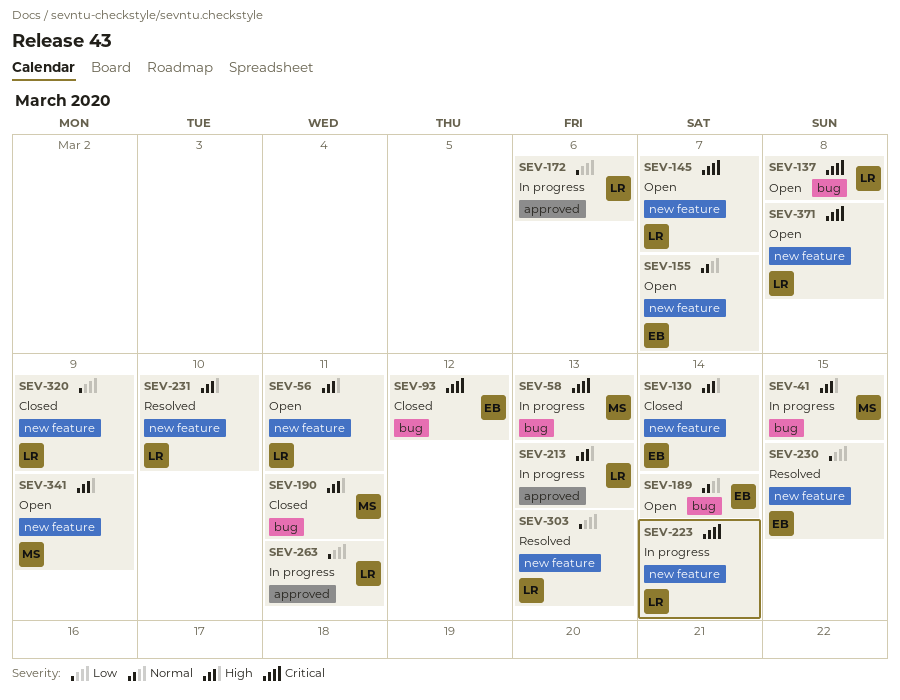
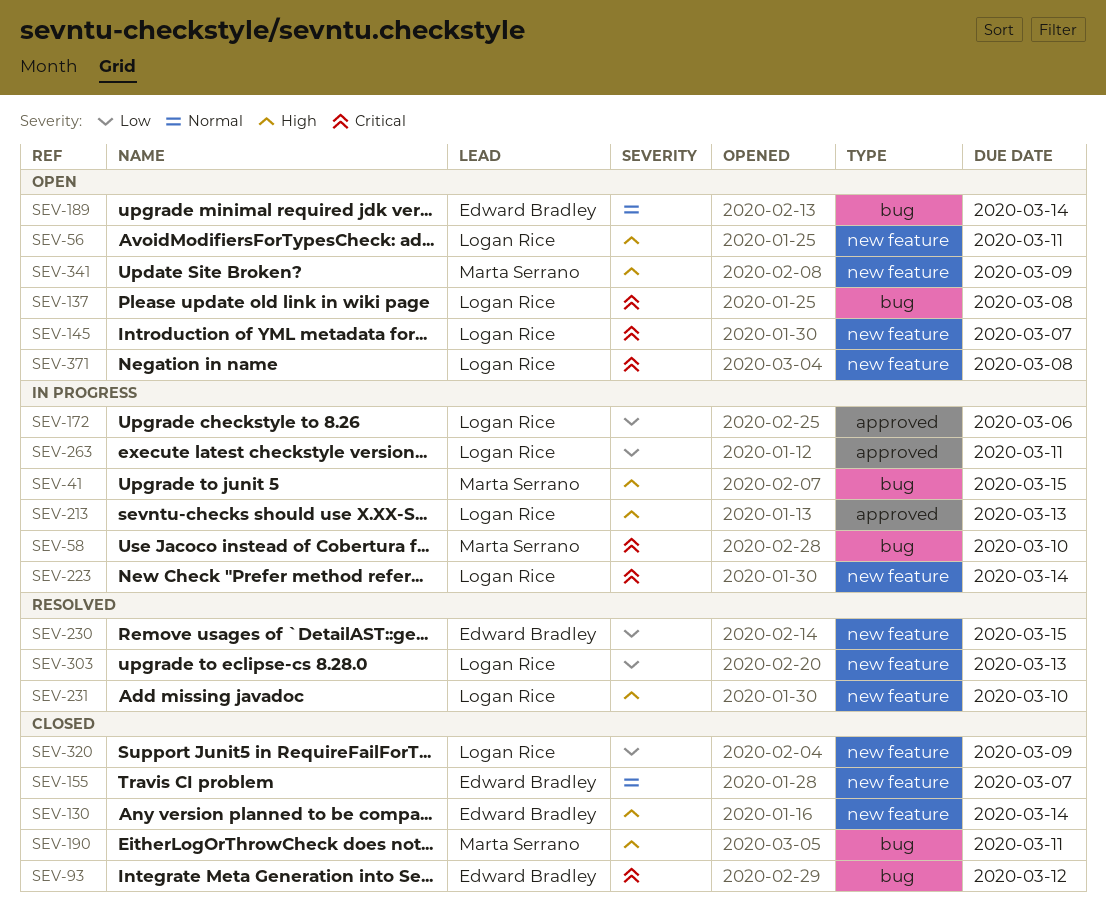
SEV-58, due: Mar 13 -> Mar 10
SEV-155, status: Open -> Closed

